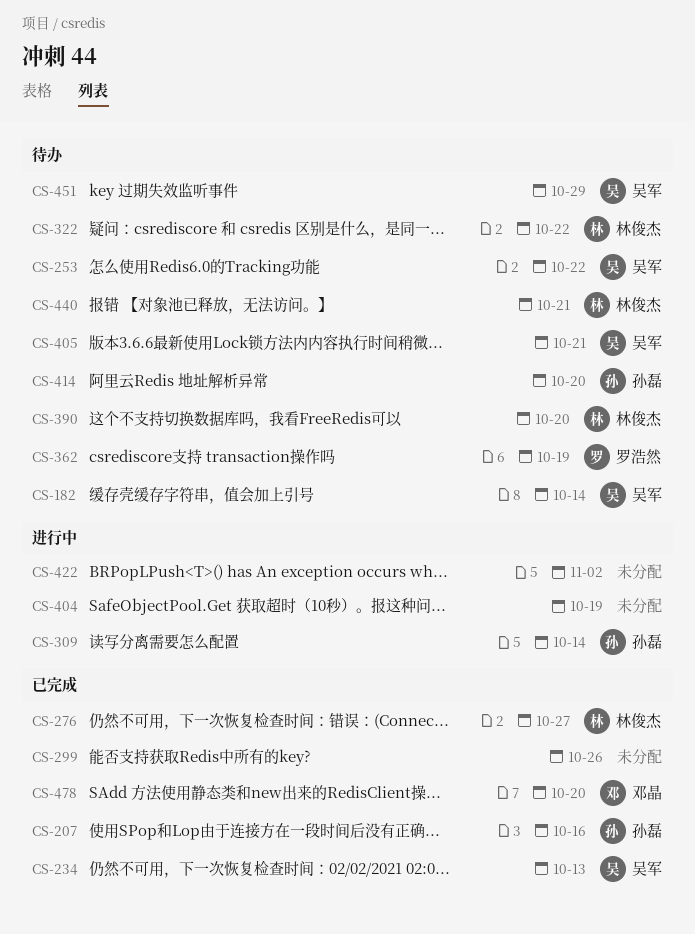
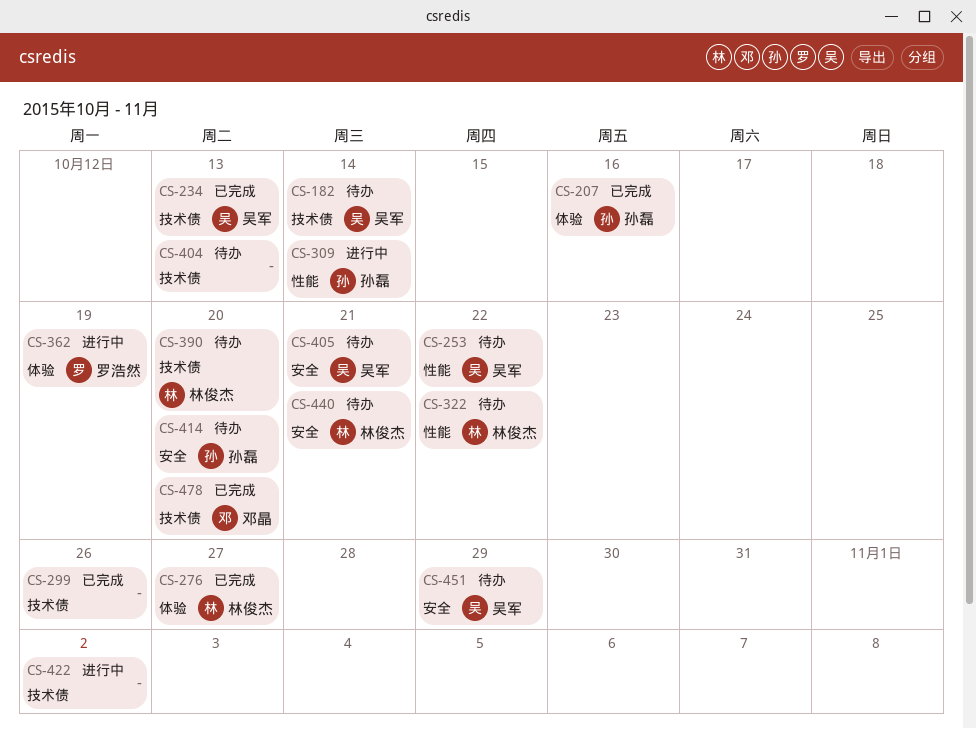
CS-362, status: 待办 -> 进行中
CS-404, status: 进行中 -> 待办
CS-404, due: Oct 19 -> Oct 13

